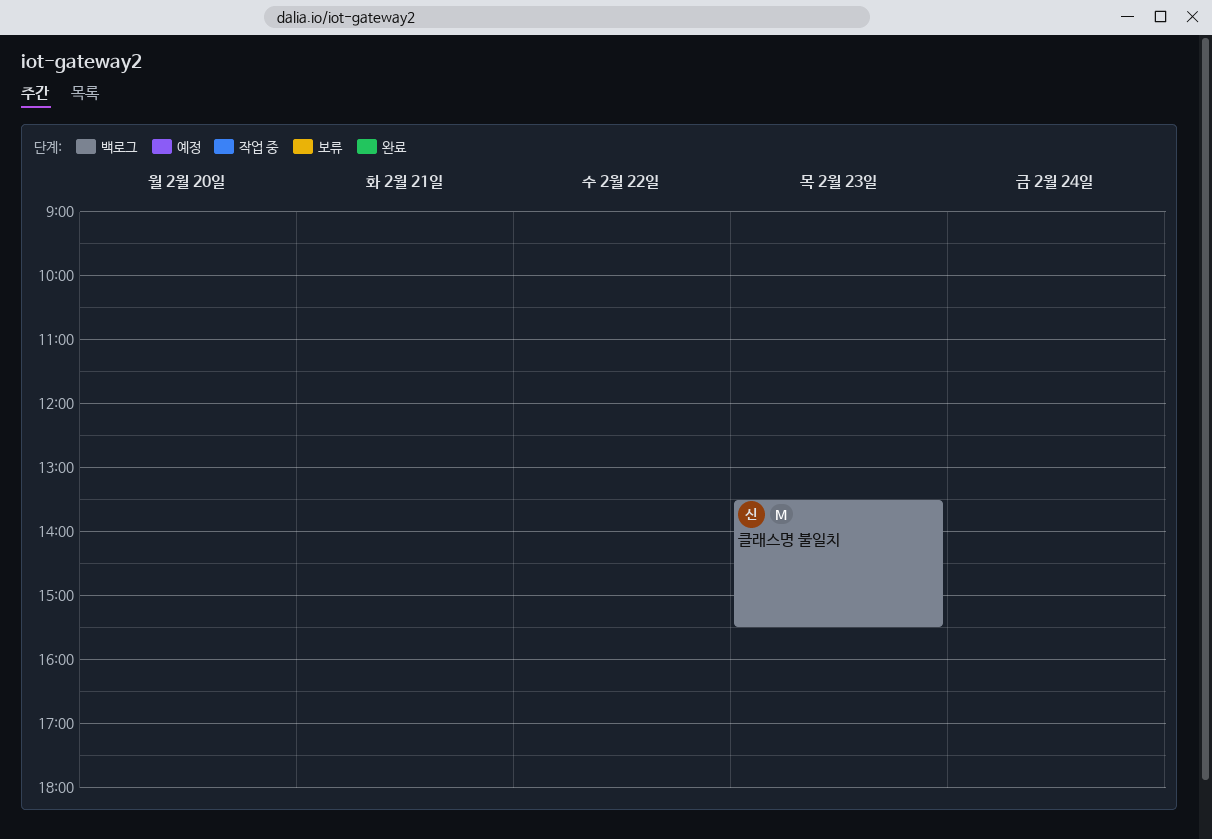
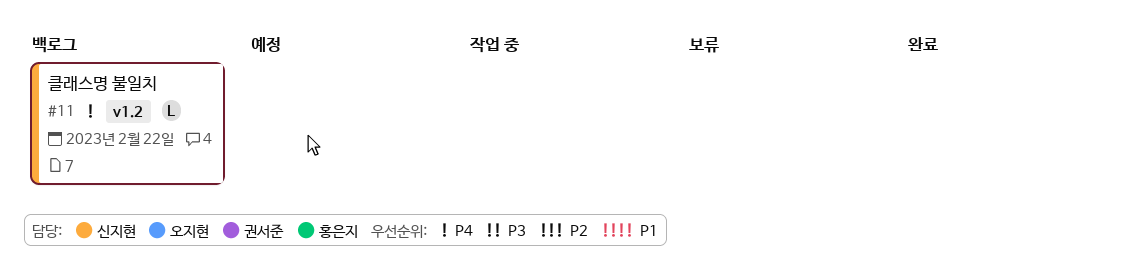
클래스명 불일치, estimate: M -> L
클래스명 불일치, day: Feb 23 -> Feb 22

